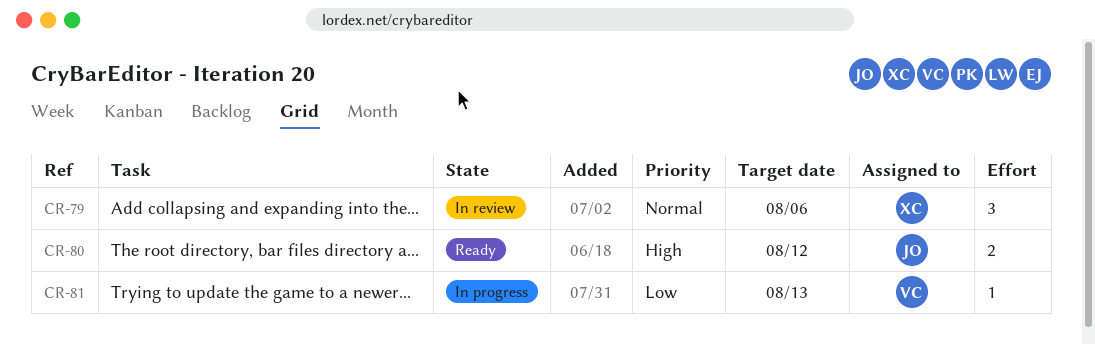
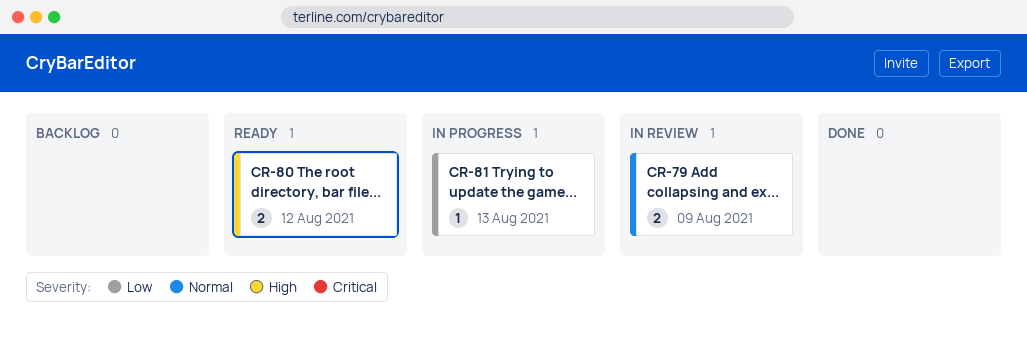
CR-79, estimate: 3 -> 2
CR-79, due: Aug 6 -> Aug 9

